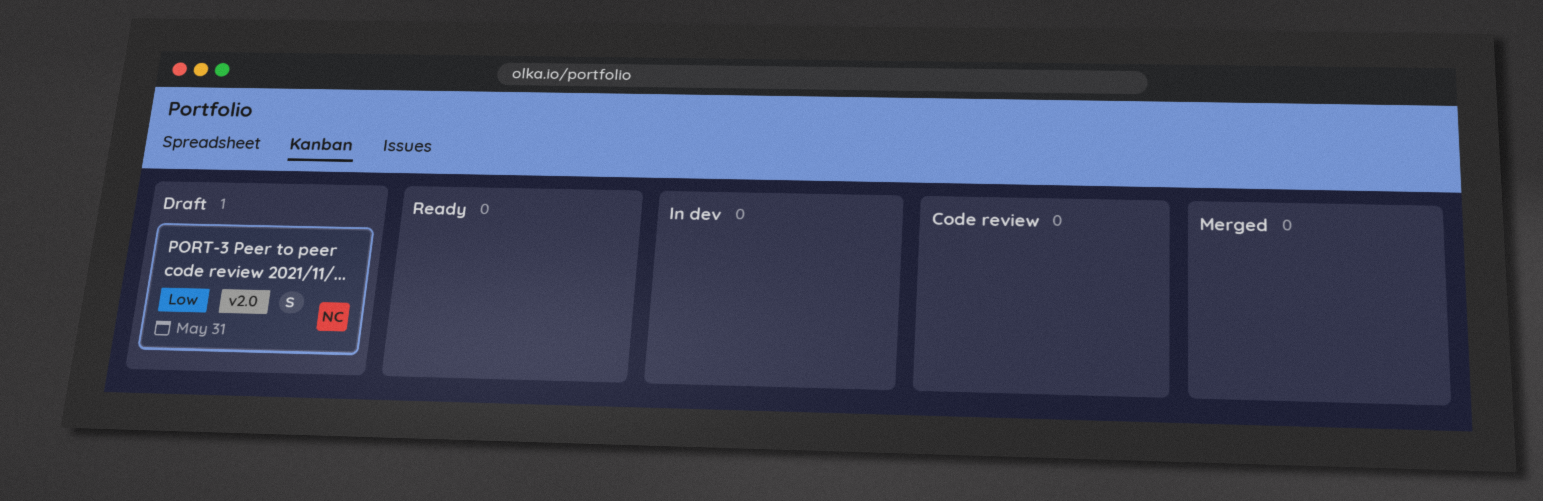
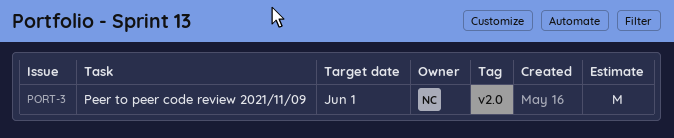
PORT-3, estimate: S -> M
PORT-3, due: May 31 -> Jun 1

